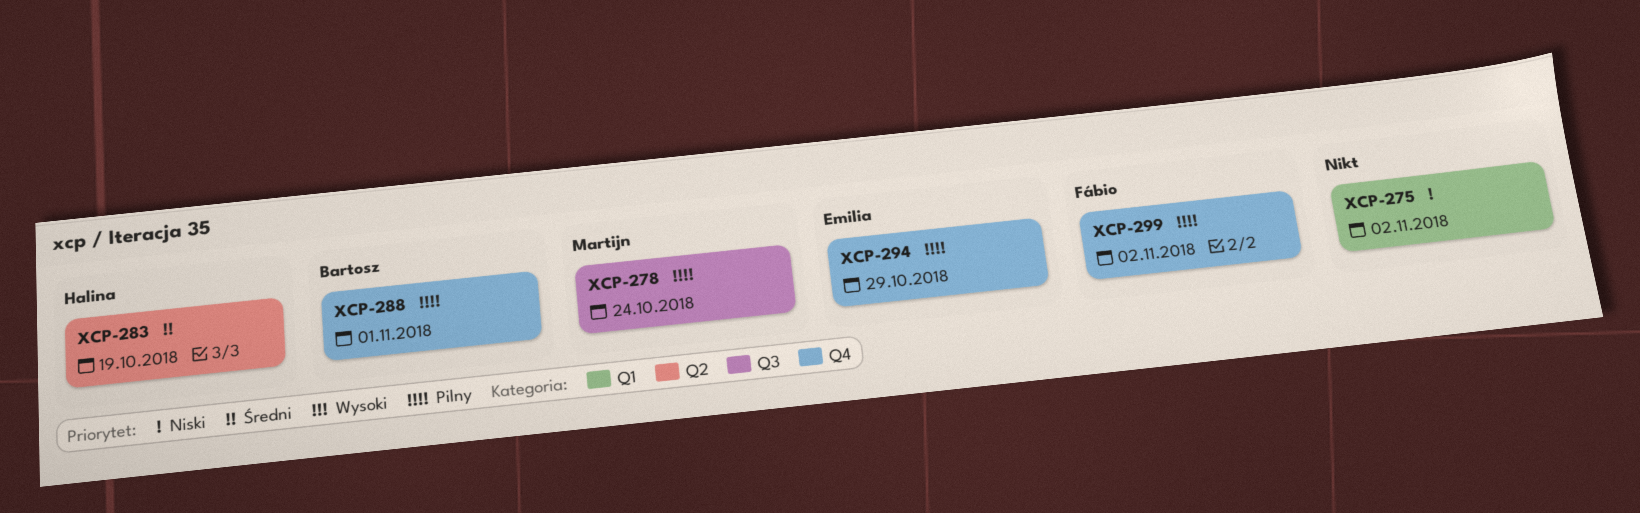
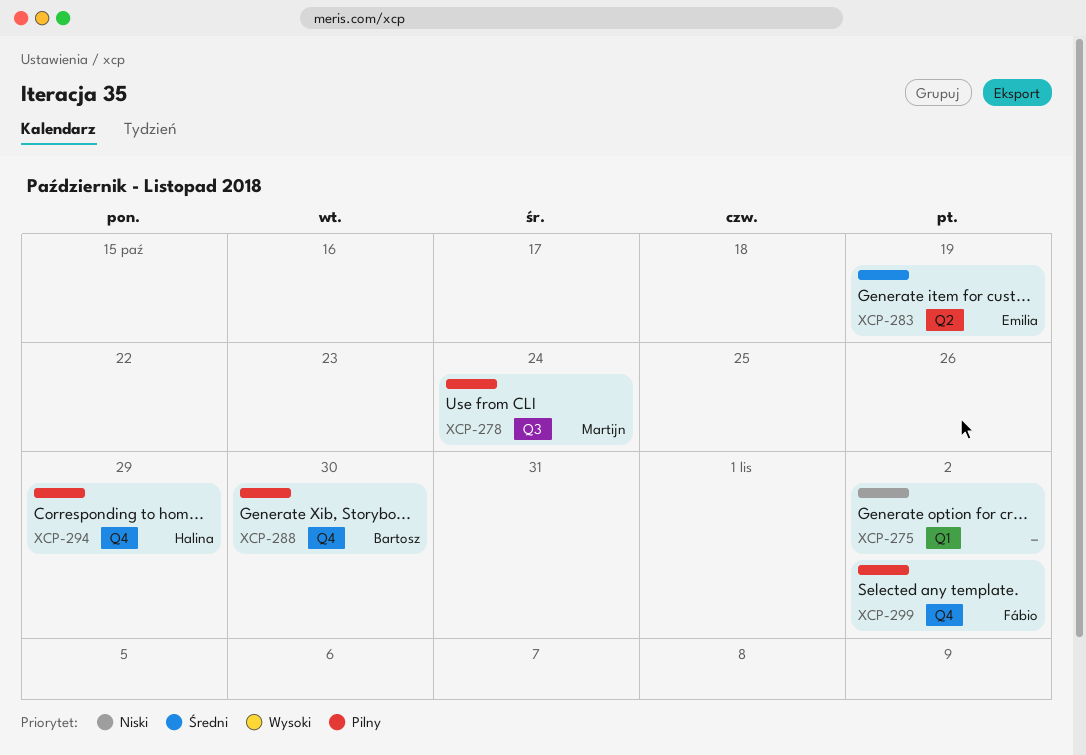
XCP-283, owner: Halina -> Emilia
XCP-288, due: Nov 1 -> Oct 30
XCP-294, owner: Emilia -> Halina

